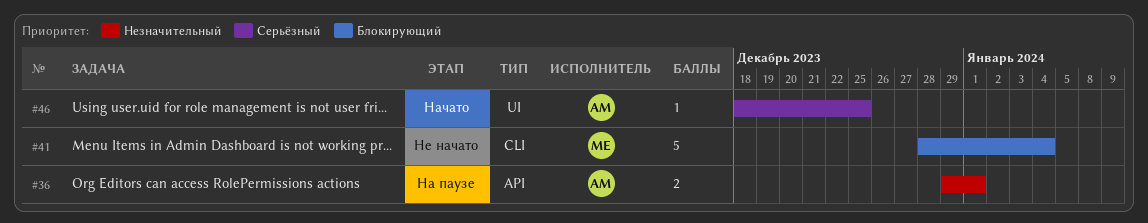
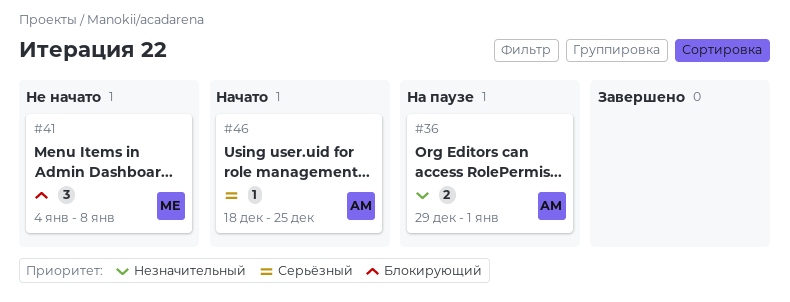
#41, estimate: 5 -> 3
#41, start: Dec 28 -> Jan 4
#41, due: Jan 4 -> Jan 8

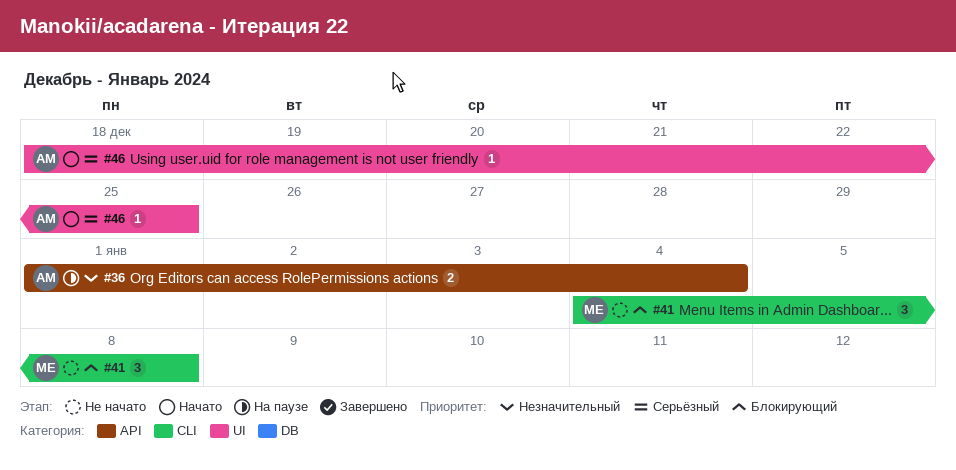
#36, start: Dec 29 -> Jan 1
#36, due: Jan 1 -> Jan 4

